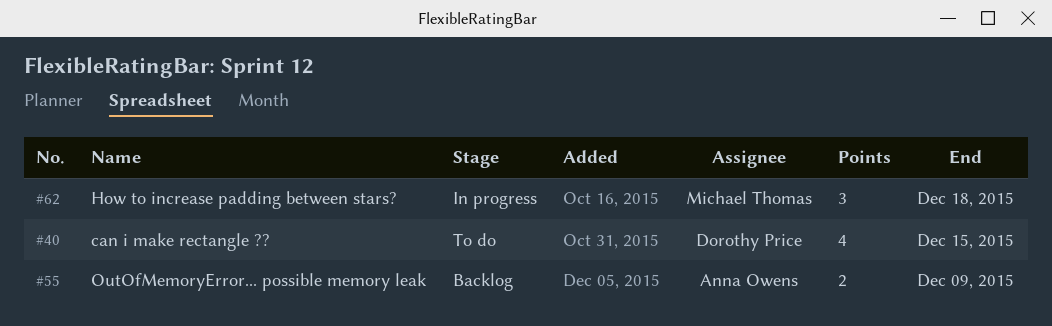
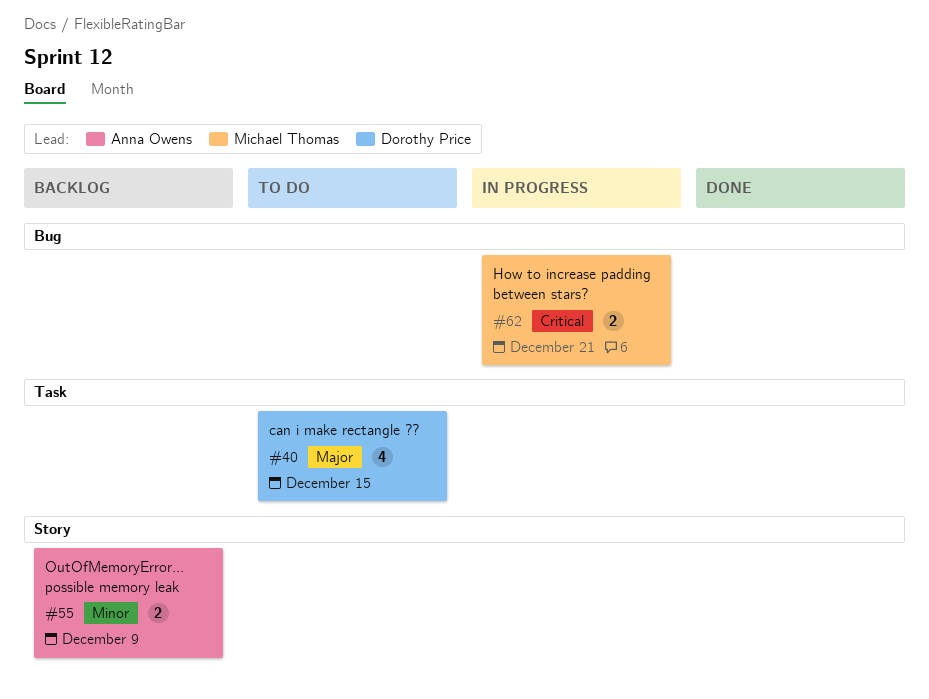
#62, estimate: 3 -> 2
#62, due: Dec 18 -> Dec 21

